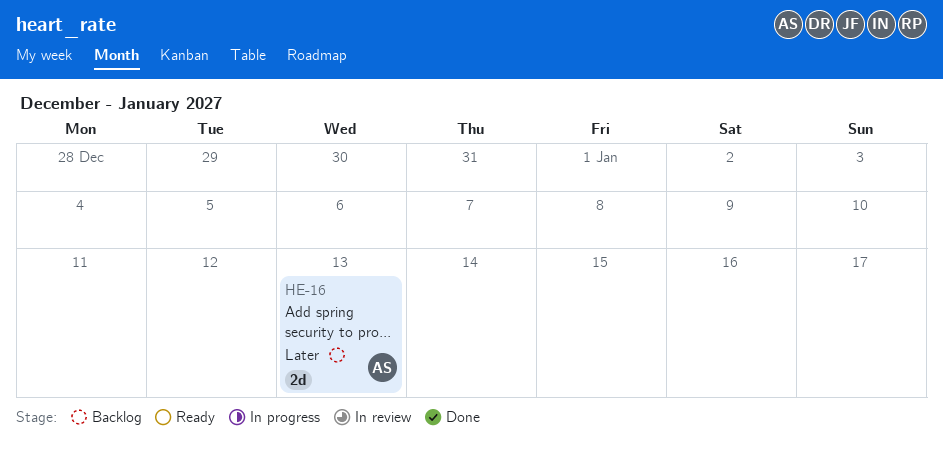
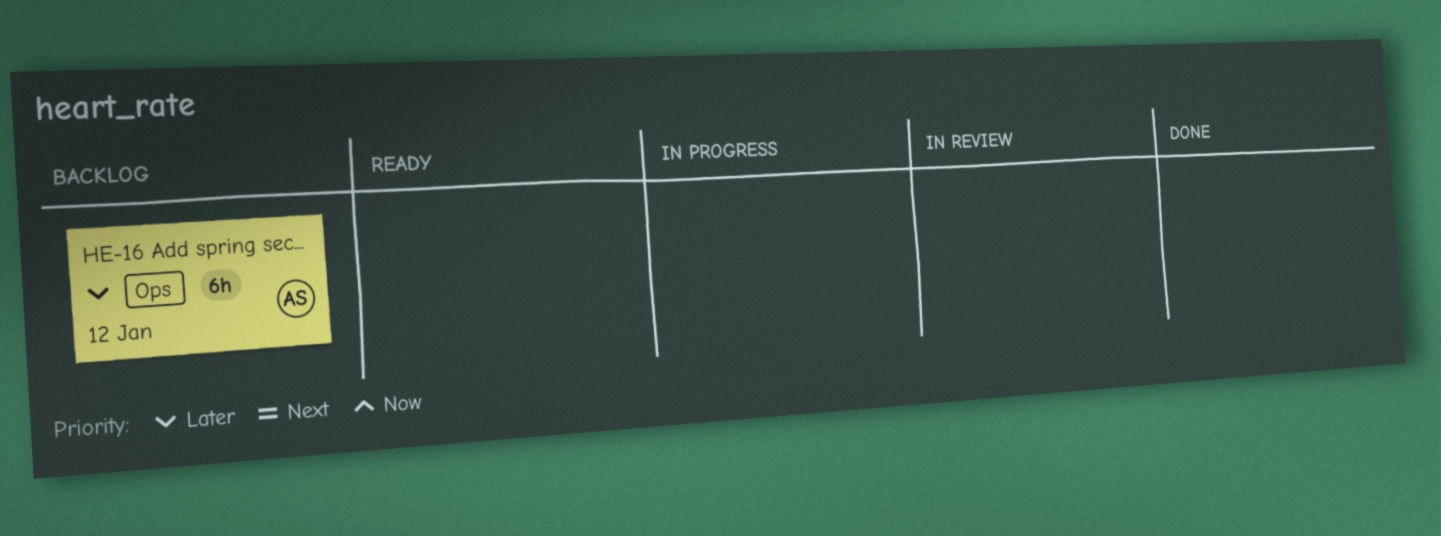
HE-16, estimate: 2d -> 6h
HE-16, due: Jan 13 -> Jan 12

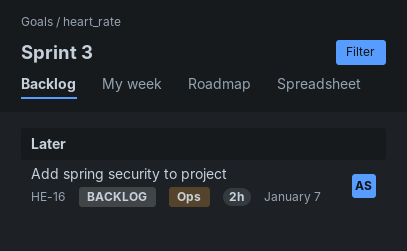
HE-16, estimate: 6h -> 2h
HE-16, due: Jan 12 -> Jan 7

